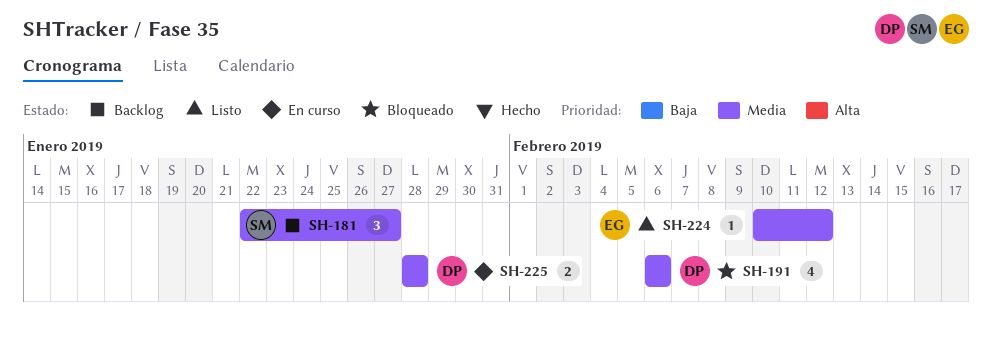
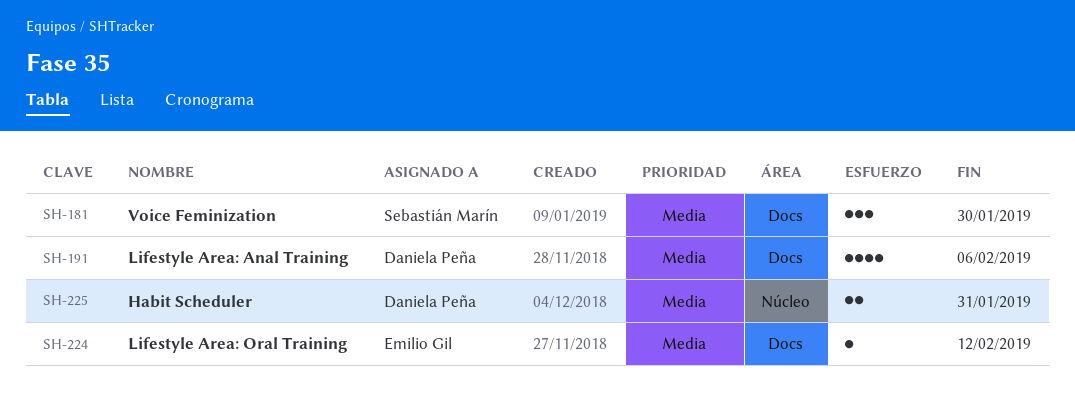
SH-181, due: Jan 27 -> Jan 30
SH-225, due: Jan 28 -> Jan 31

